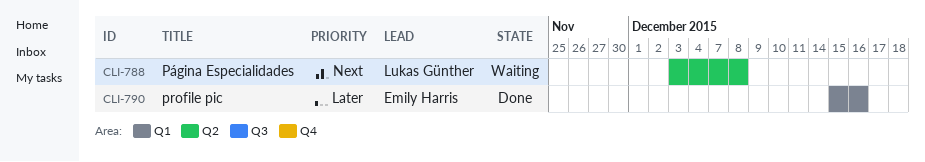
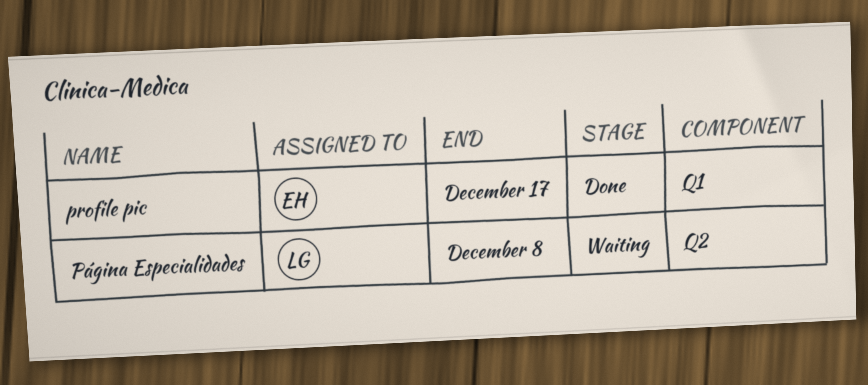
profile pic, due: Dec 16 -> Dec 17

